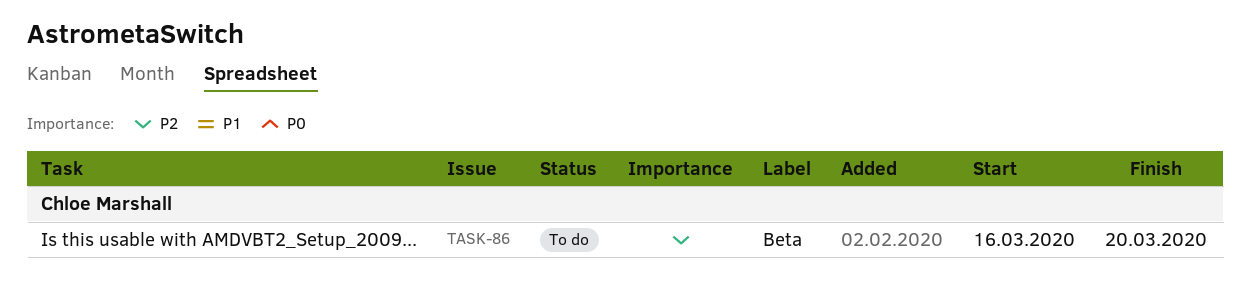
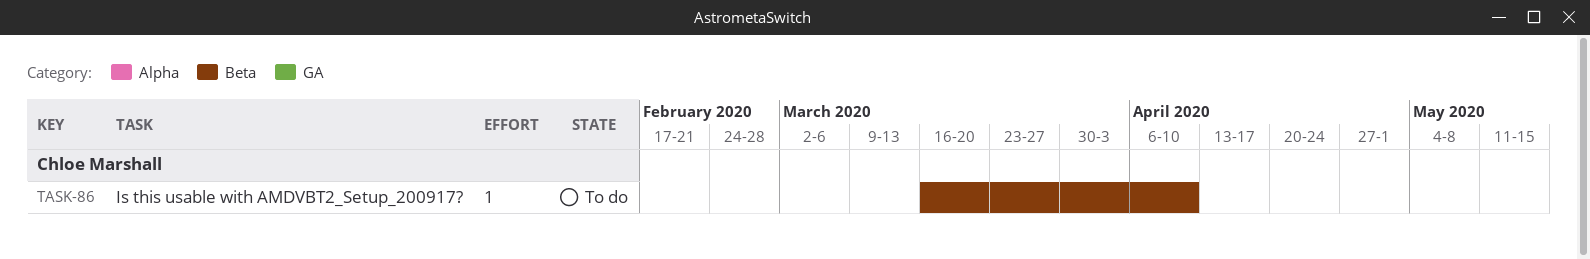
TASK-86, due: Mar 20 -> Apr 10

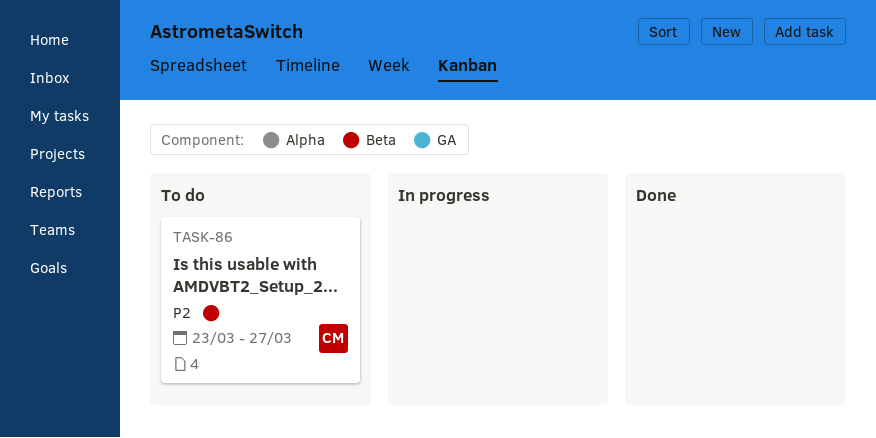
TASK-86, start: Mar 16 -> Mar 23
TASK-86, due: Apr 10 -> Mar 27

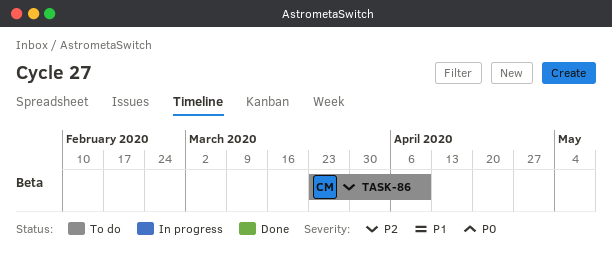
TASK-86, due: Mar 27 -> Apr 10

